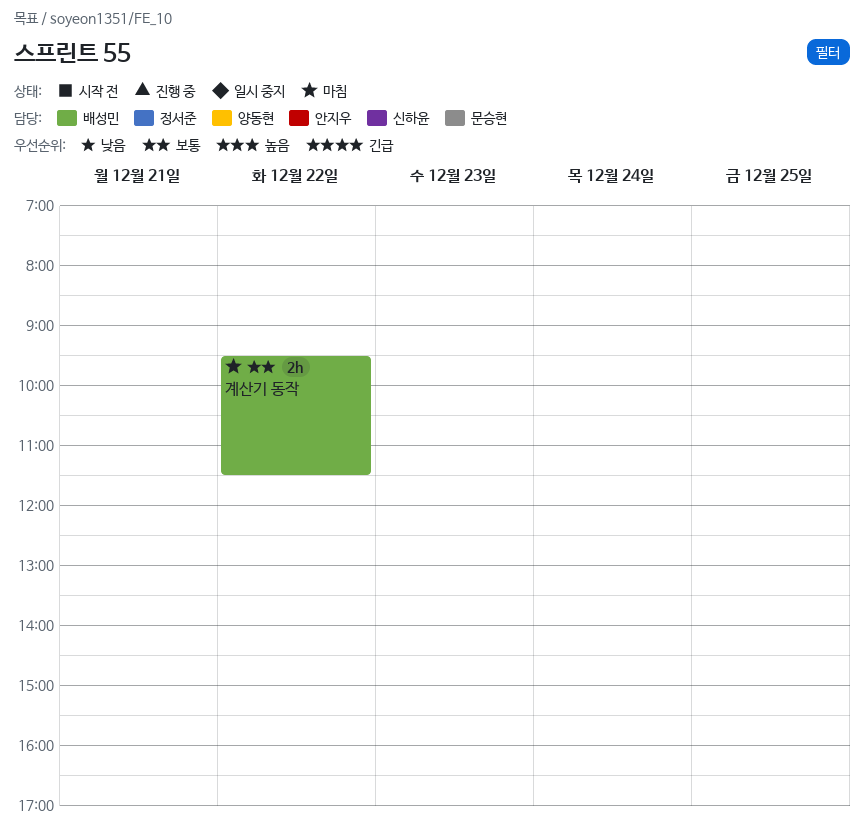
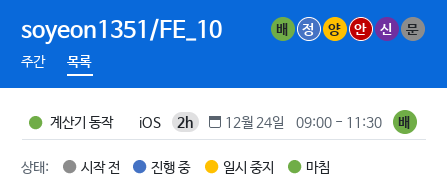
계산기 동작, day: Dec 22 -> Dec 24
계산기 동작, begins: 09:30 -> 09:00

